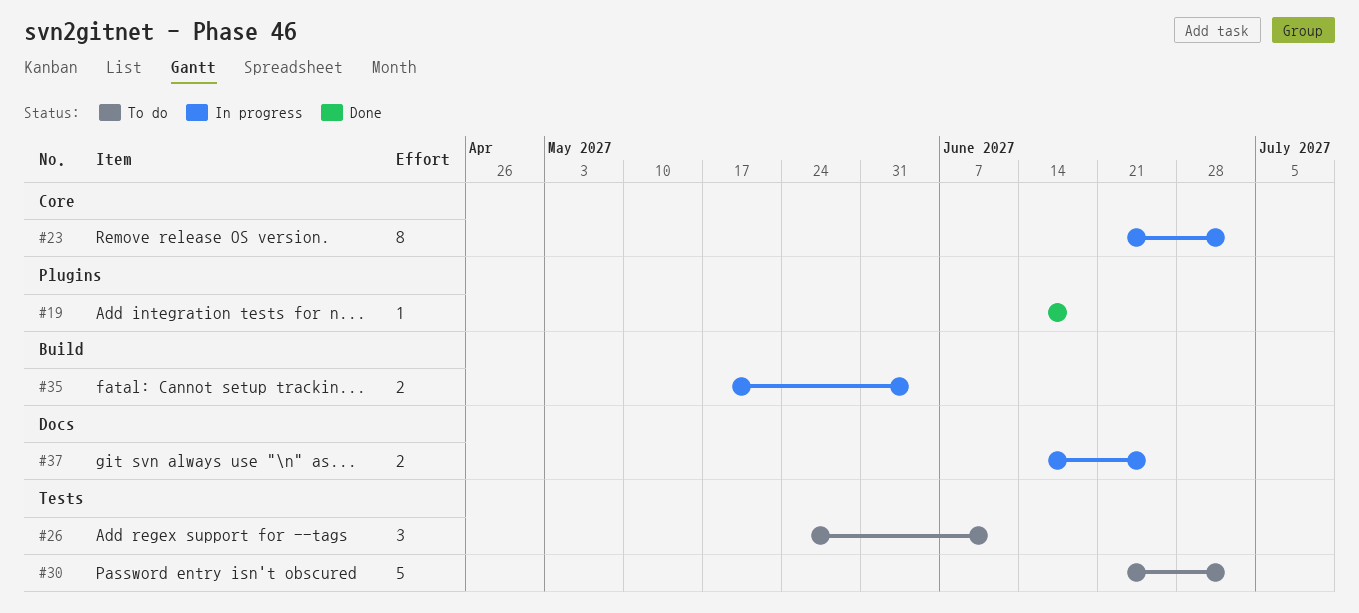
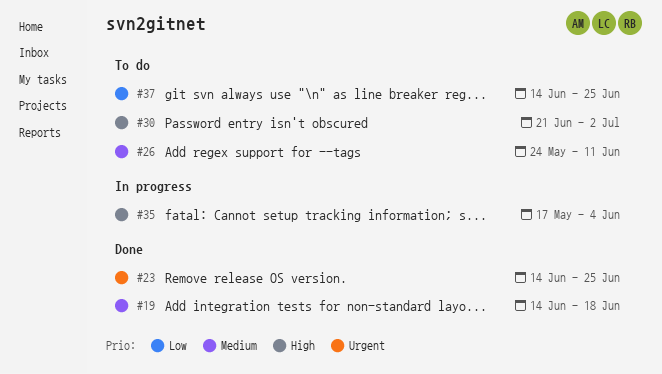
#23, status: In progress -> Done
#23, start: Jun 21 -> Jun 14
#23, due: Jul 2 -> Jun 25
#37, status: In progress -> To do

